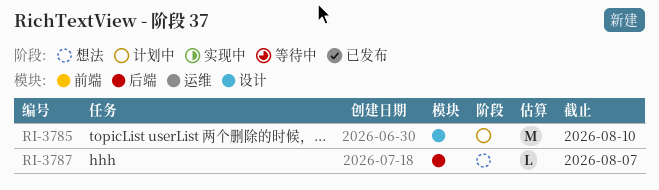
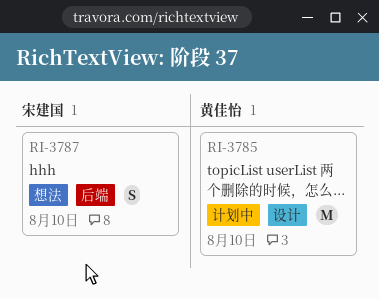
RI-3787, estimate: L -> S
RI-3787, due: Aug 7 -> Aug 10

